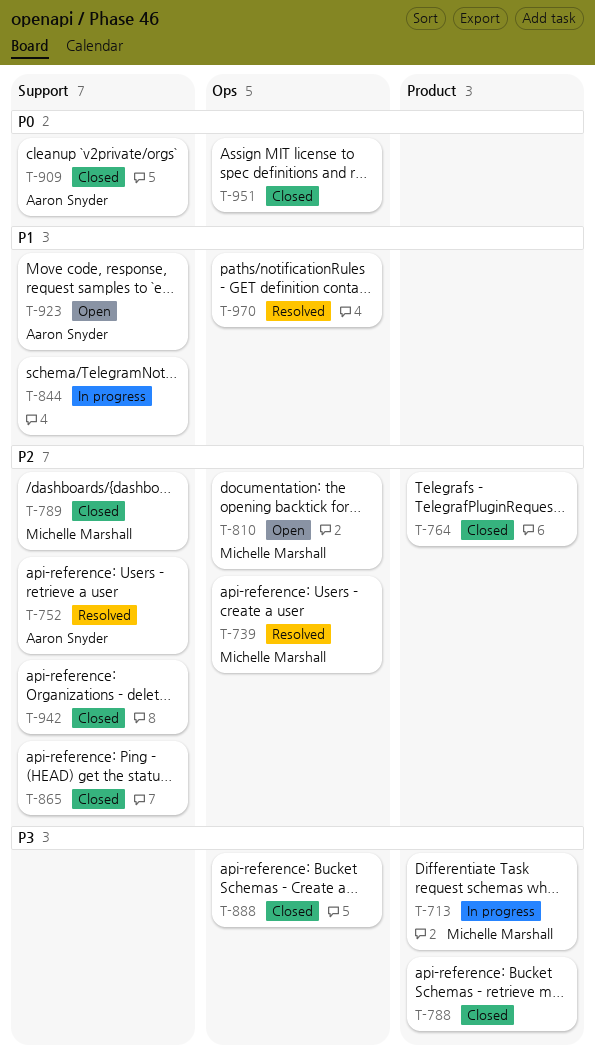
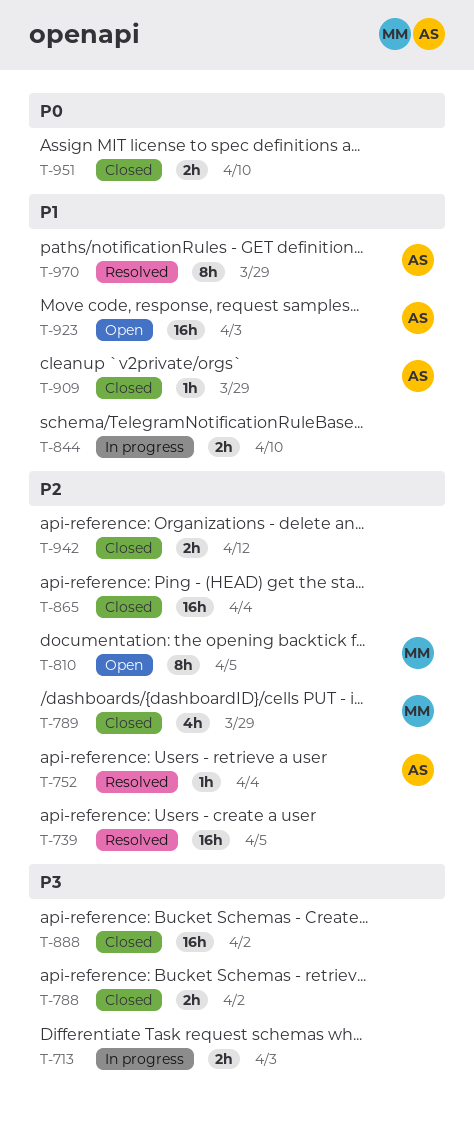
T-713, owner: Michelle Marshall -> none
T-739, owner: Michelle Marshall -> none
T-764: present -> none
T-909, priority: P0 -> P1
T-970, owner: none -> Aaron Snyder

